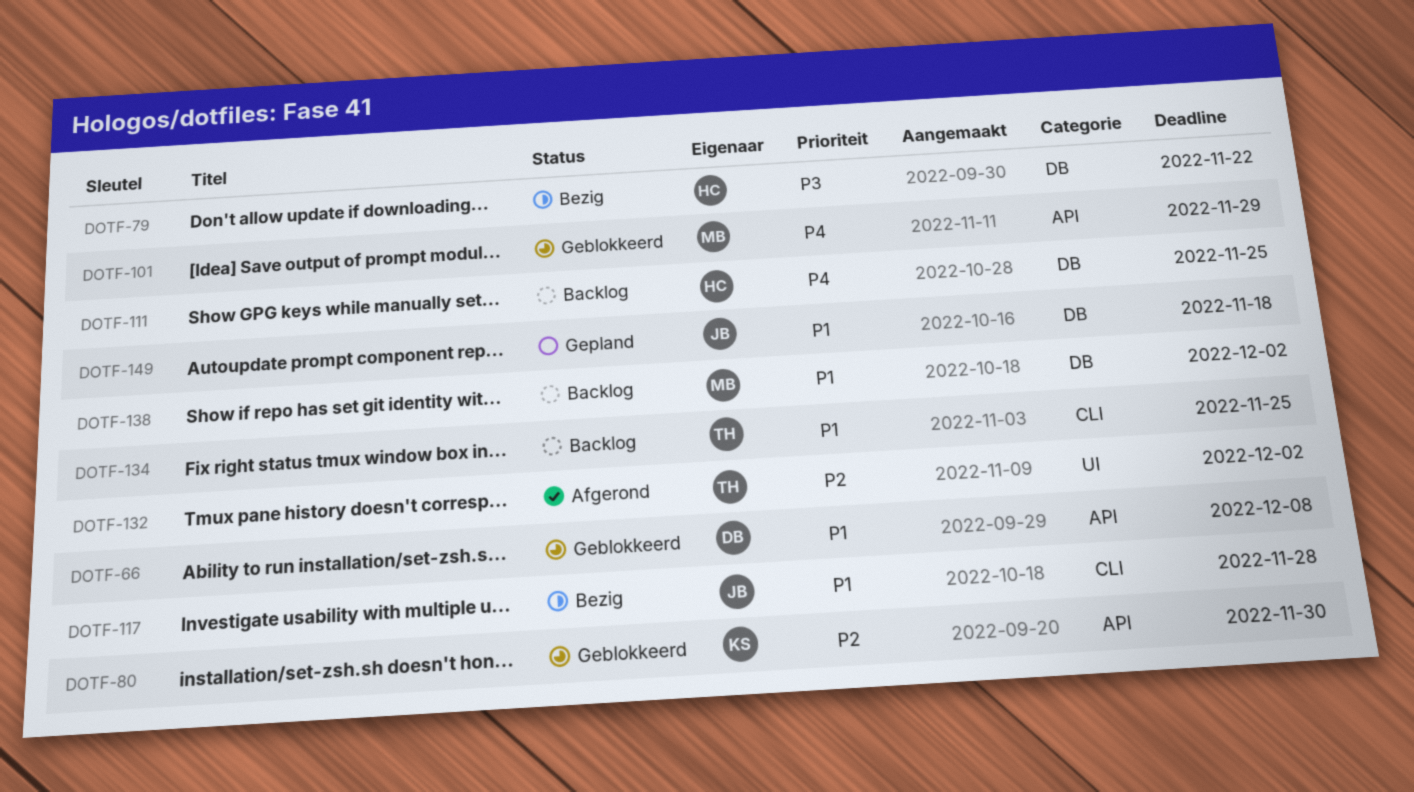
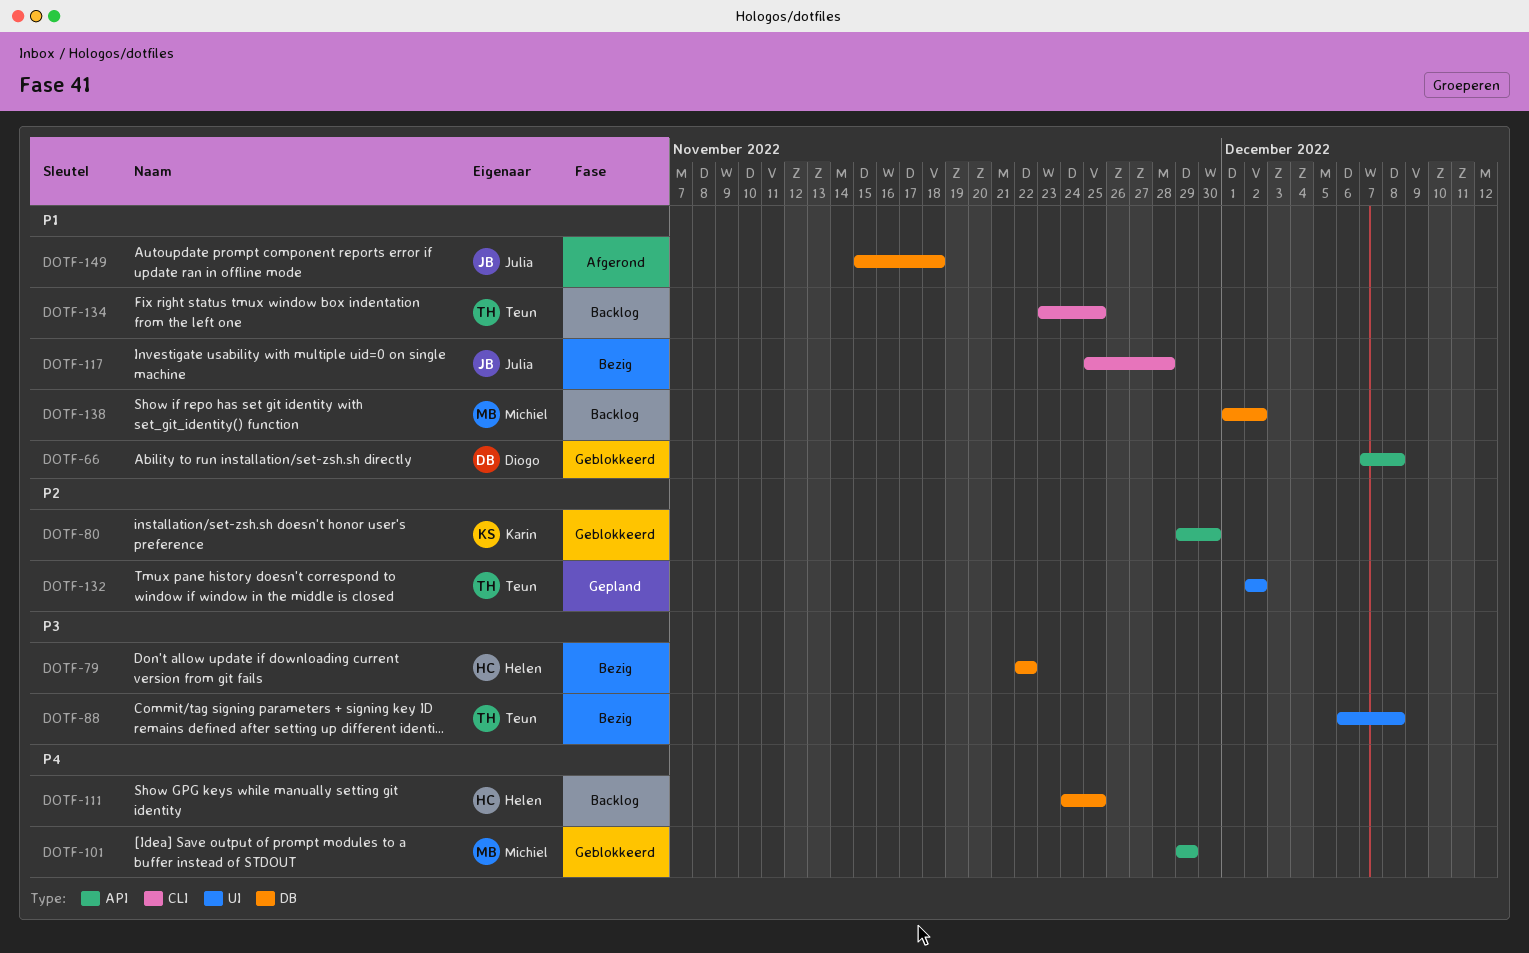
DOTF-88: none -> present
DOTF-132, status: Afgerond -> Gepland
DOTF-149, status: Gepland -> Afgerond

